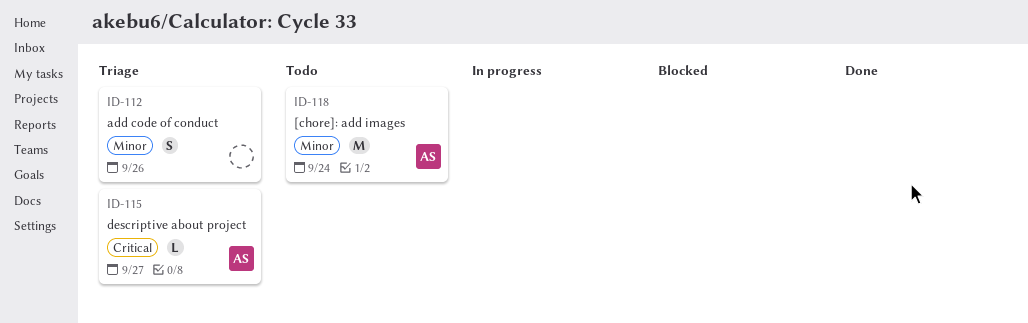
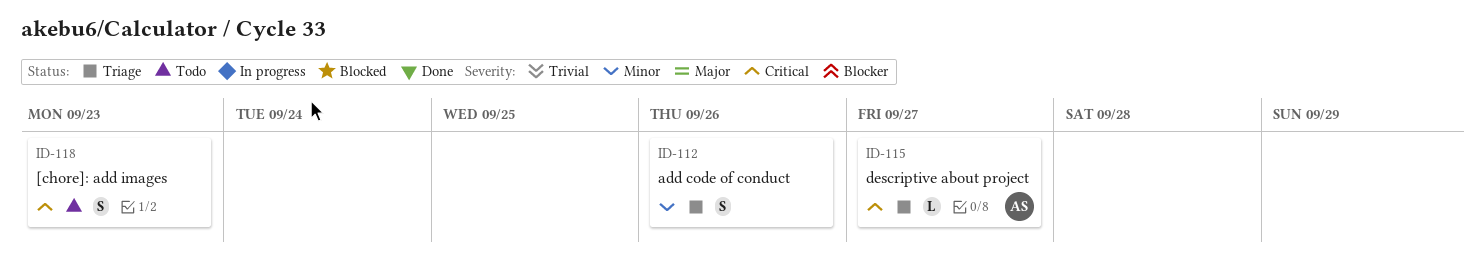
ID-118, owner: AS -> none
ID-118, priority: Minor -> Critical
ID-118, estimate: M -> S
ID-118, due: Sep 24 -> Sep 23

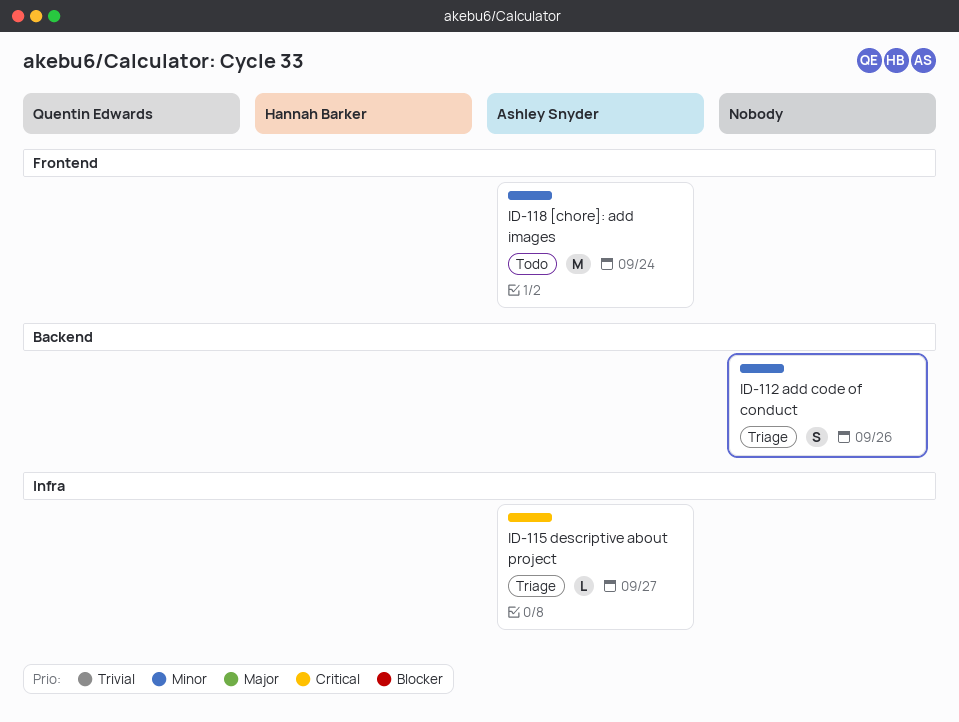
ID-118, owner: none -> Ashley Snyder
ID-118, priority: Critical -> Minor
ID-118, estimate: S -> M
ID-118, due: Sep 23 -> Sep 24

